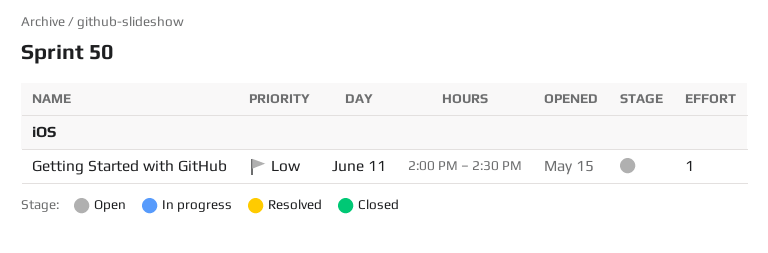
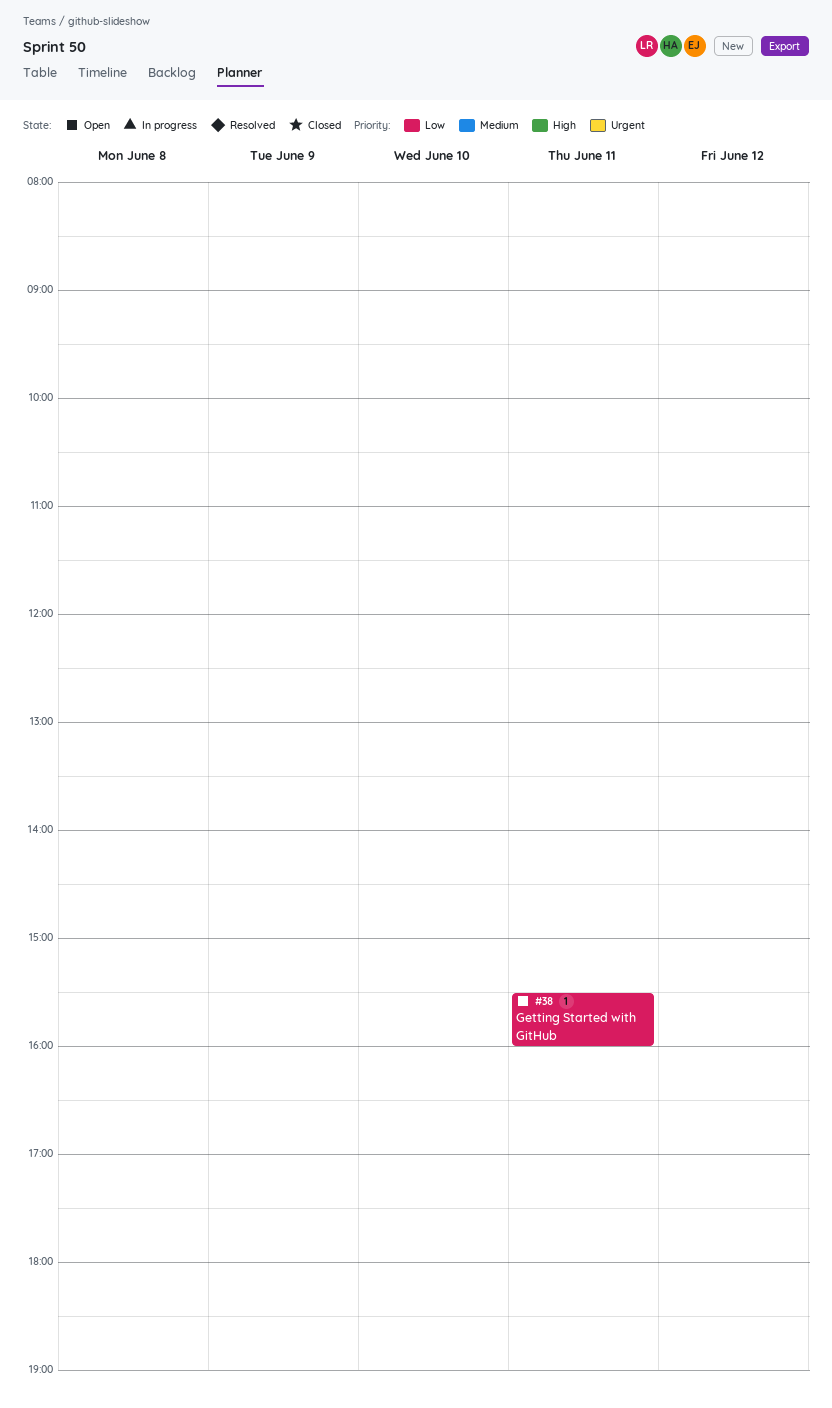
Getting Started with GitHub, begins: 14:00 -> 15:30
Getting Started with GitHub, ends: 14:30 -> 16:00

